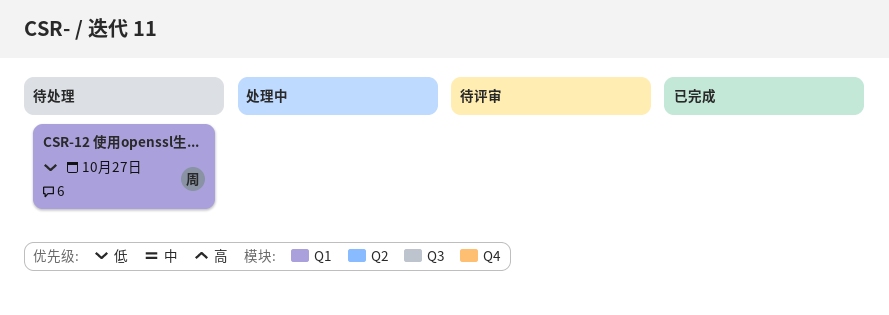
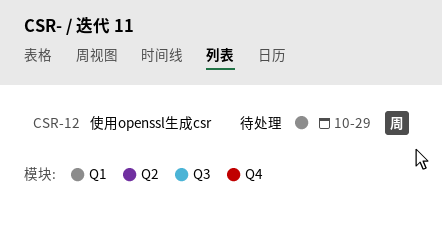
CSR-12, due: Oct 27 -> Oct 29

